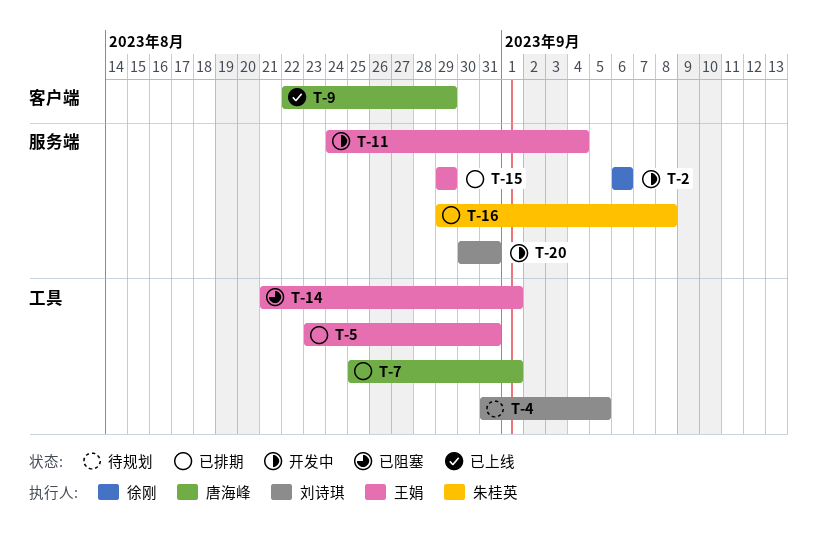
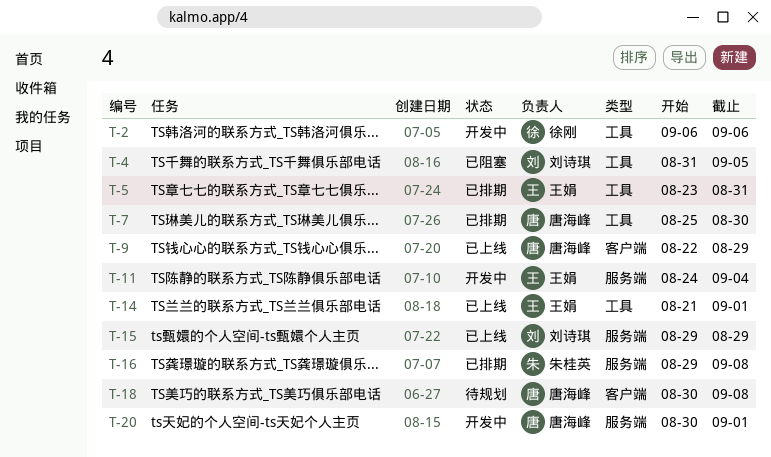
T-2, label: 服务端 -> 工具
T-4, status: 待规划 -> 已阻塞
T-7, due: Sep 1 -> Aug 30
T-14, status: 已阻塞 -> 已上线
T-15, status: 已排期 -> 已上线
T-15, owner: 王娟 -> 刘诗琪
T-18: none -> present
T-20, owner: 刘诗琪 -> 唐海峰
T-20, due: Aug 31 -> Sep 1

